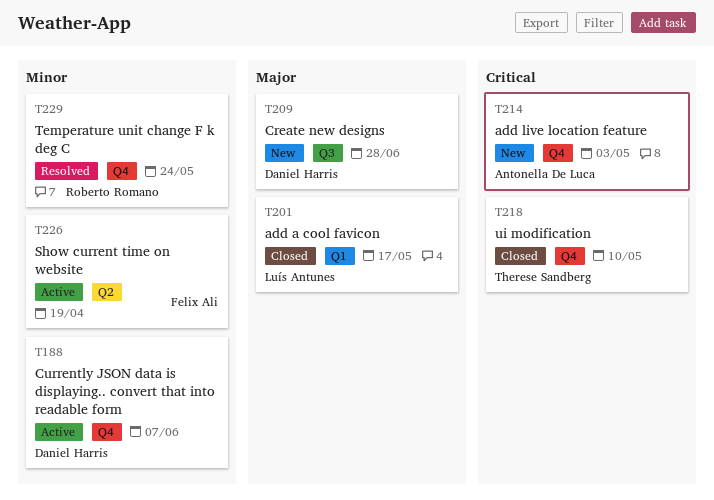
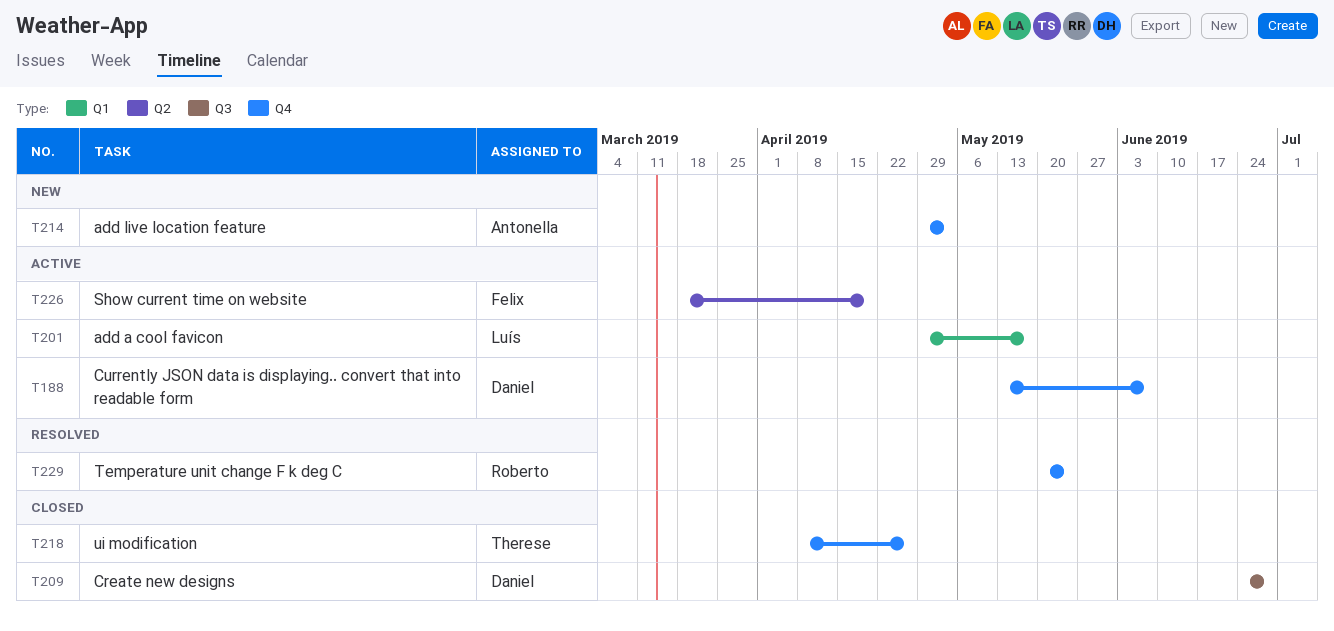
T201, status: Closed -> Active
T209, status: New -> Closed
T218, due: May 10 -> Apr 26

